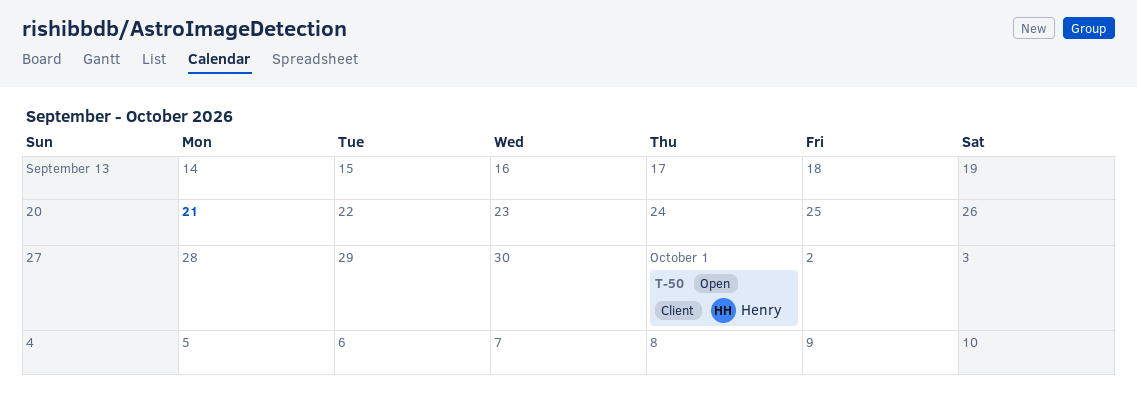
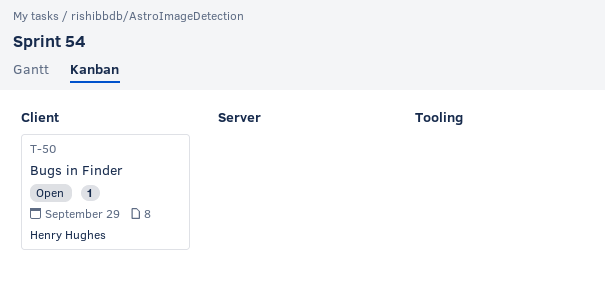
T-50, due: Oct 1 -> Sep 29

